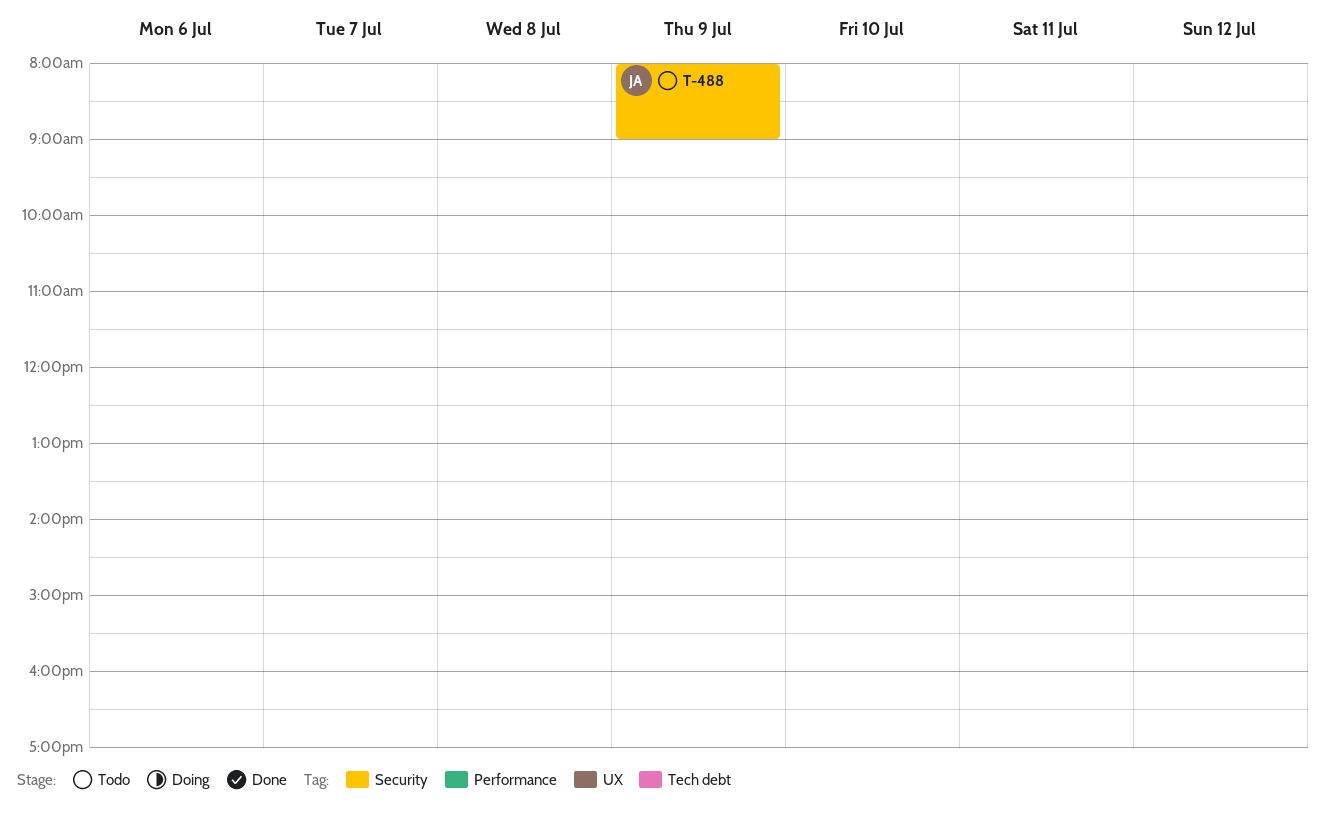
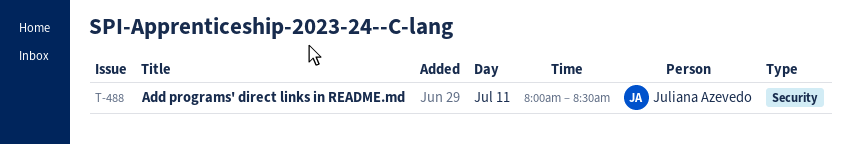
T-488, day: Jul 9 -> Jul 11
T-488, ends: 09:00 -> 08:30

